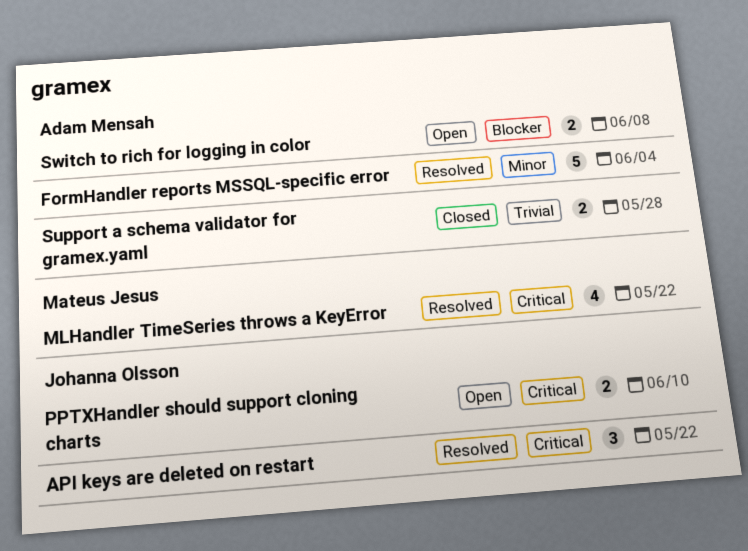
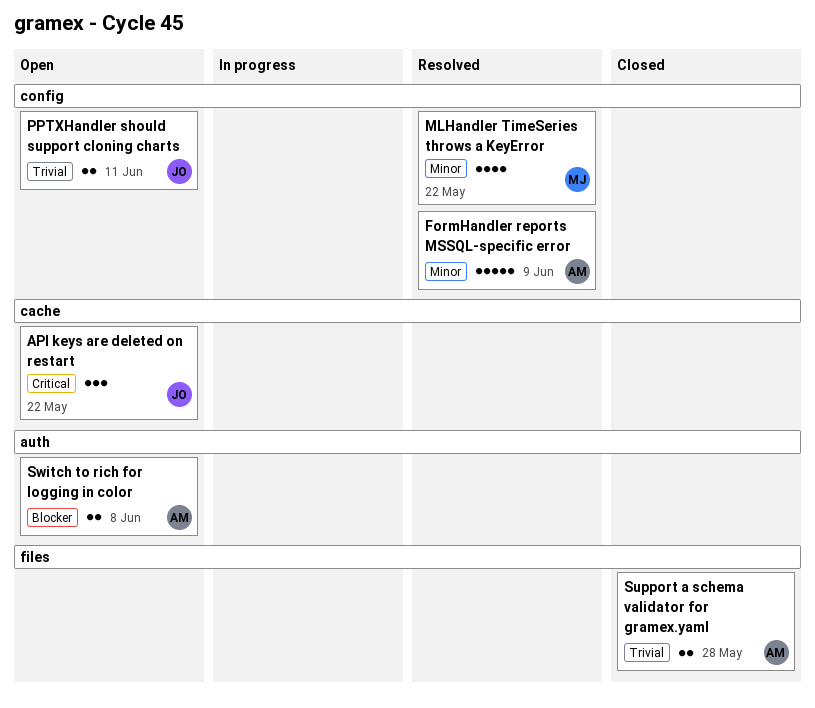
API keys are deleted on restart, status: Resolved -> Open
FormHandler reports MSSQL-specific error, due: Jun 4 -> Jun 9
MLHandler TimeSeries throws a KeyError, priority: Critical -> Minor
PPTXHandler should support cloning charts, priority: Critical -> Trivial
PPTXHandler should support cloning charts, due: Jun 10 -> Jun 11

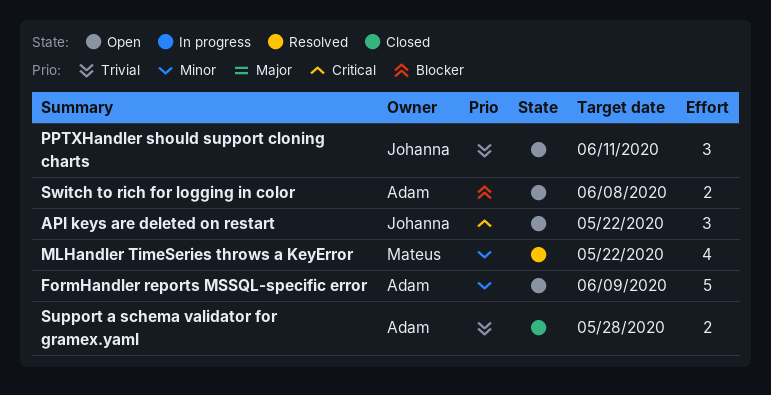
FormHandler reports MSSQL-specific error, status: Resolved -> Open
PPTXHandler should support cloning charts, estimate: 2 -> 3

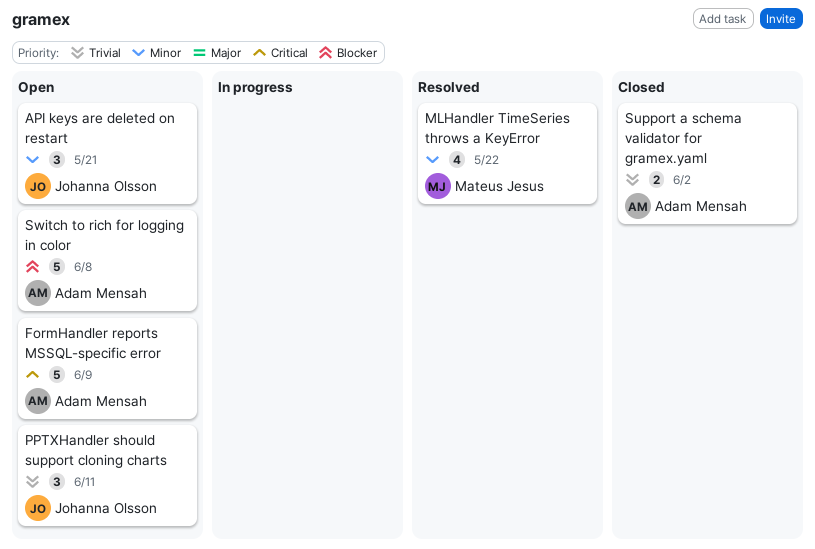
API keys are deleted on restart, priority: Critical -> Minor
API keys are deleted on restart, due: May 22 -> May 21
FormHandler reports MSSQL-specific error, priority: Minor -> Critical
Support a schema validator for gramex.yaml, due: May 28 -> Jun 2
Switch to rich for logging in color, estimate: 2 -> 5

